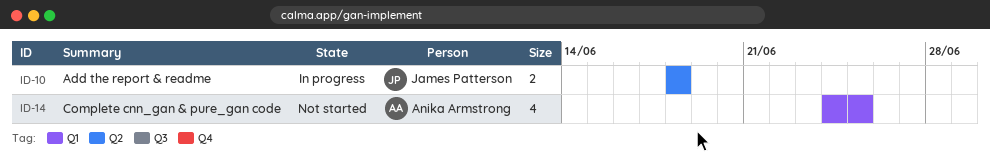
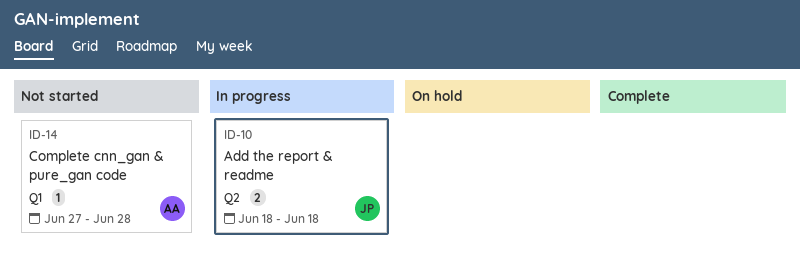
ID-14, estimate: 4 -> 1
ID-14, start: Jun 24 -> Jun 27
ID-14, due: Jun 25 -> Jun 28

